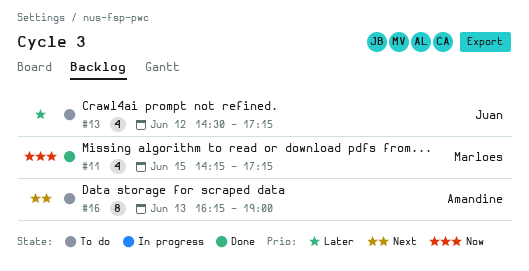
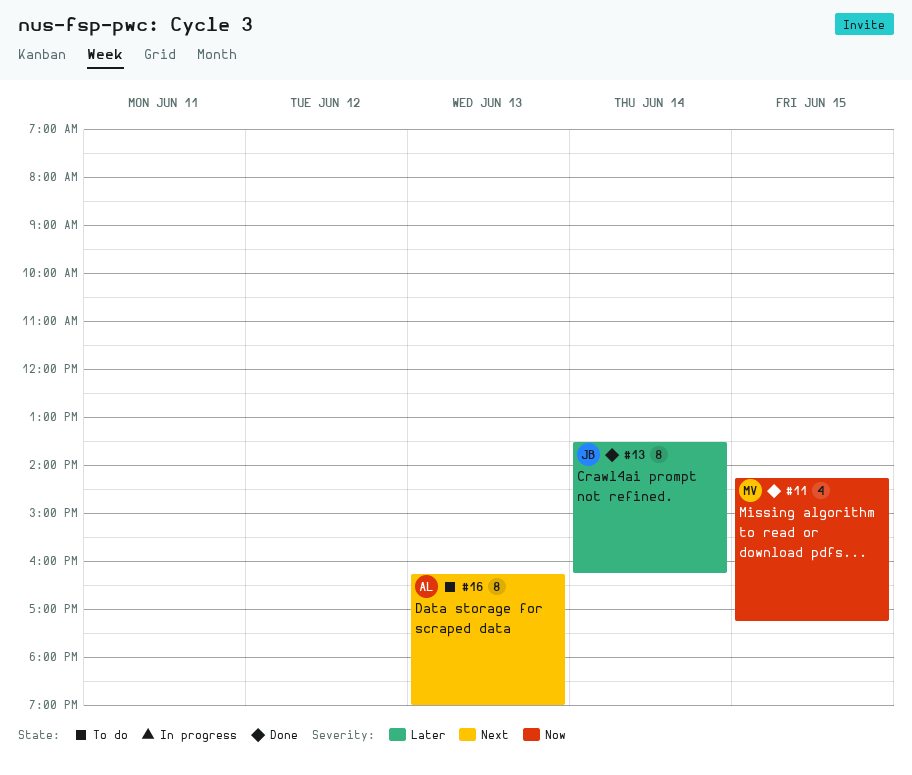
#13, status: To do -> Done
#13, estimate: 4 -> 8
#13, day: Jun 12 -> Jun 14
#13, begins: 14:30 -> 13:30
#13, ends: 17:15 -> 16:15

